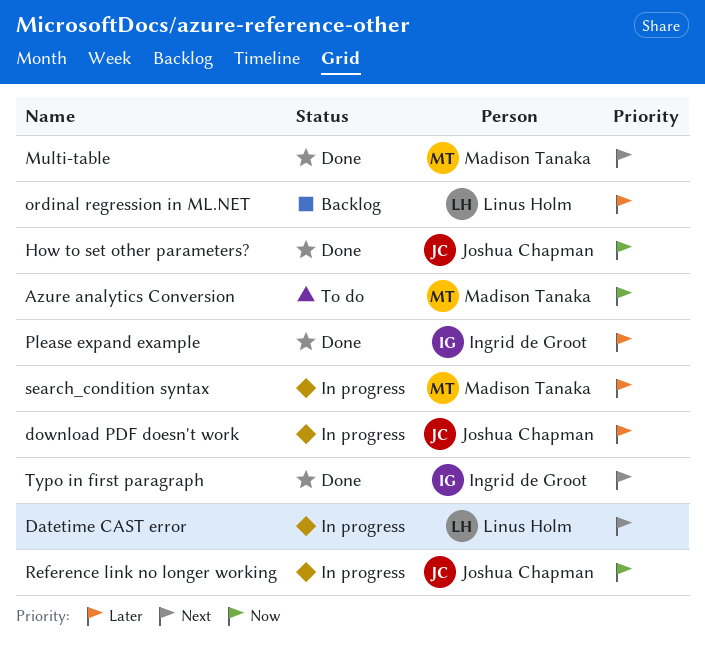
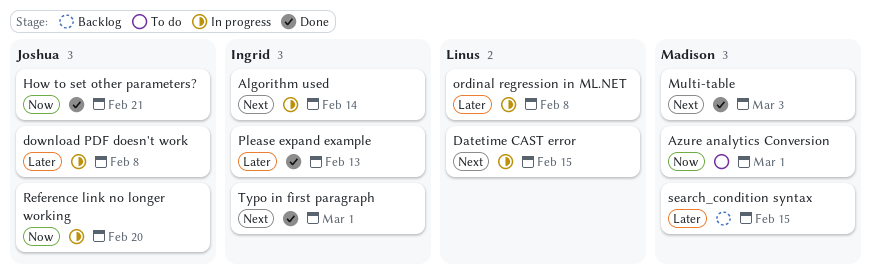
Algorithm used: none -> present
ordinal regression in ML.NET, status: Backlog -> In progress
search_condition syntax, status: In progress -> Backlog

